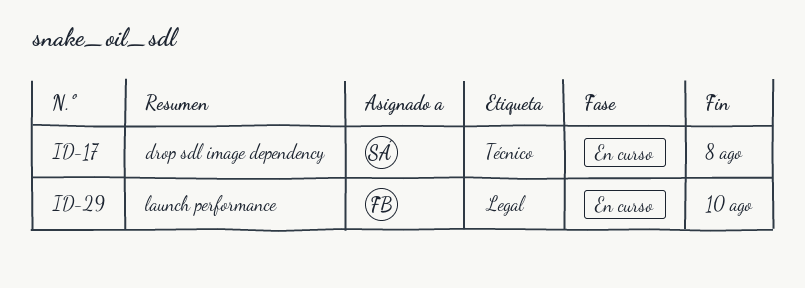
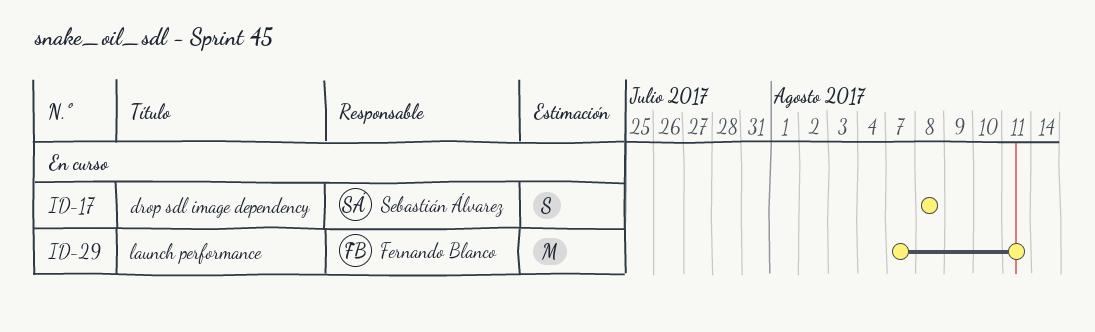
ID-29, due: Aug 10 -> Aug 11

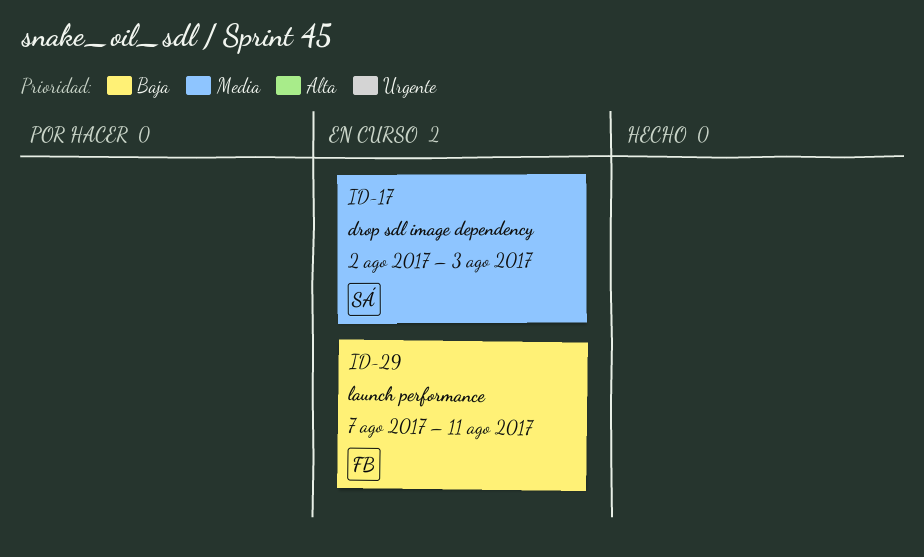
ID-17, start: Aug 8 -> Aug 2
ID-17, due: Aug 8 -> Aug 3

